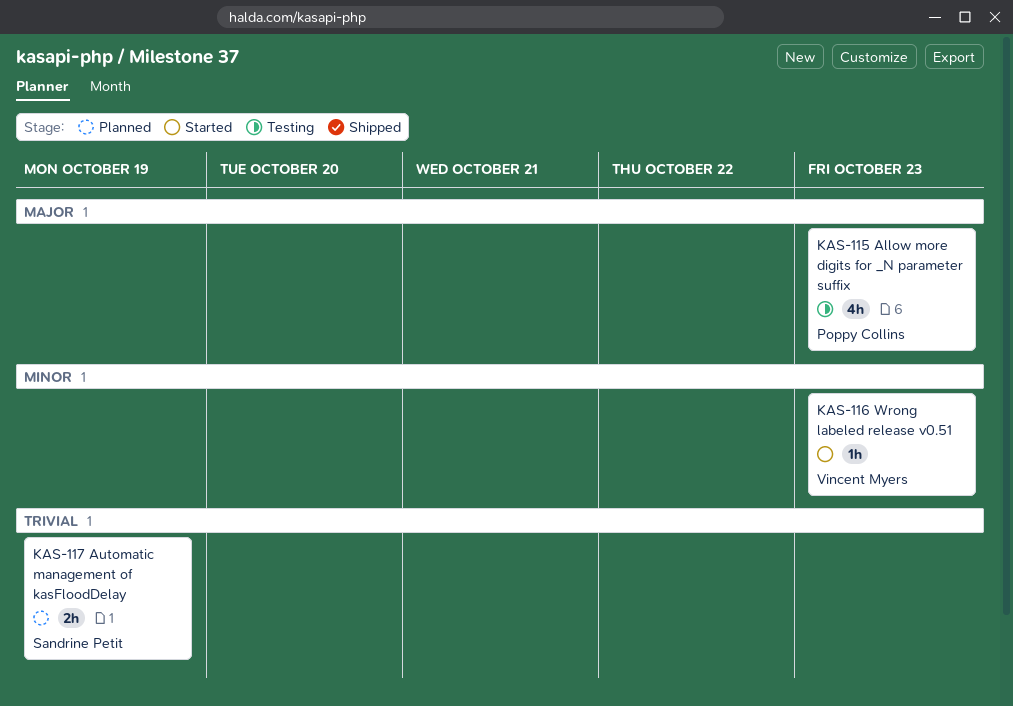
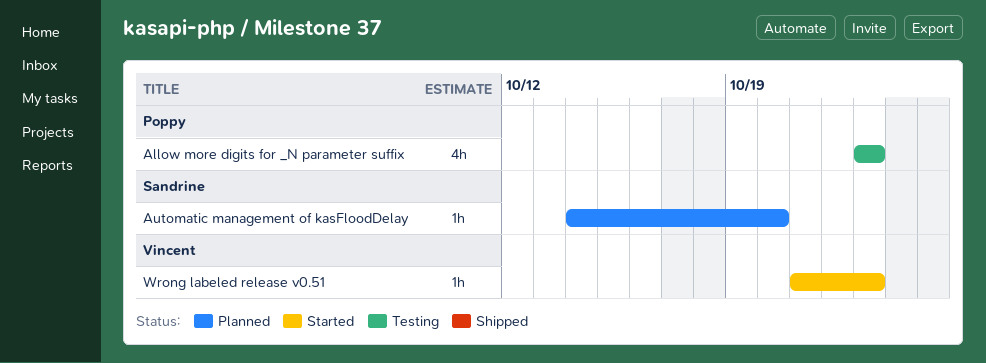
Automatic management of kasFloodDelay, estimate: 2h -> 1h
Automatic management of kasFloodDelay, due: Oct 19 -> Oct 20

